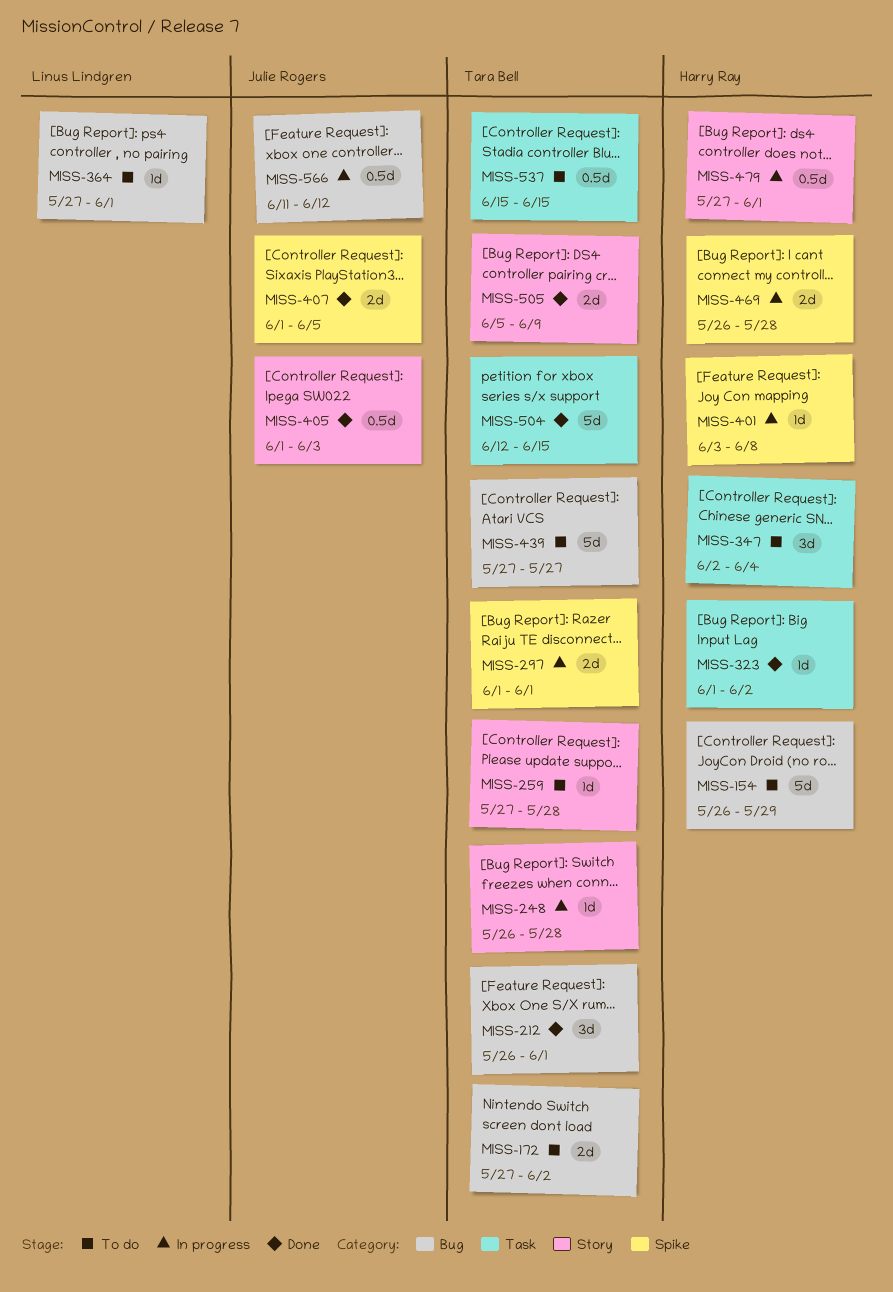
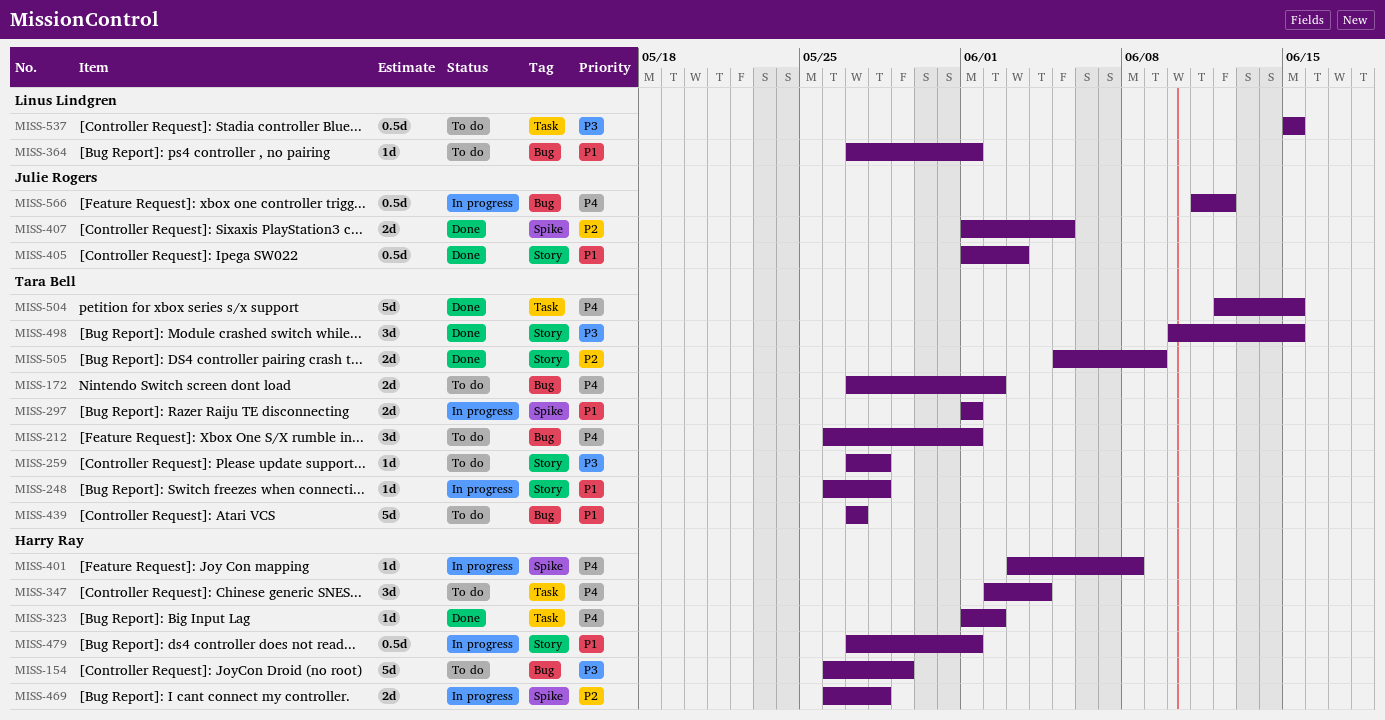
MISS-212, status: Done -> To do
MISS-498: none -> present
MISS-537, owner: Tara Bell -> Linus Lindgren

